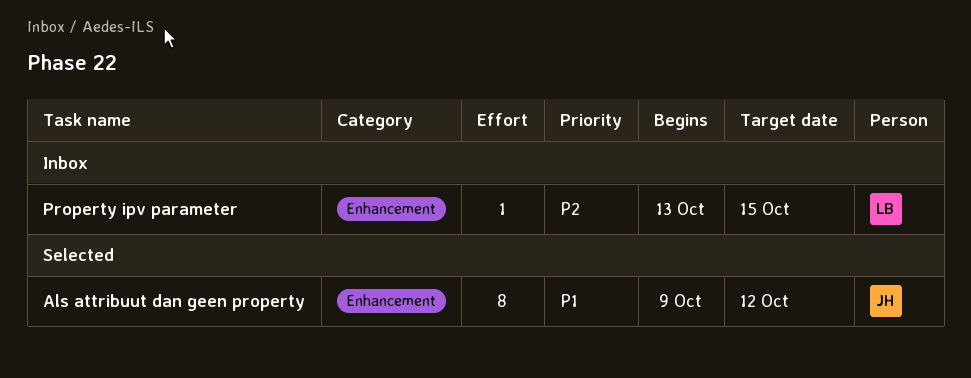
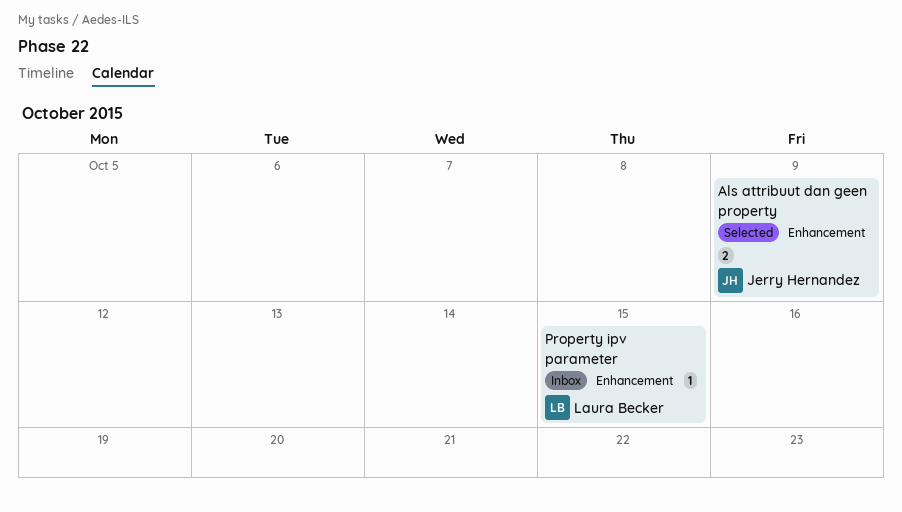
Als attribuut dan geen property, estimate: 8 -> 2
Als attribuut dan geen property, due: Oct 12 -> Oct 9

